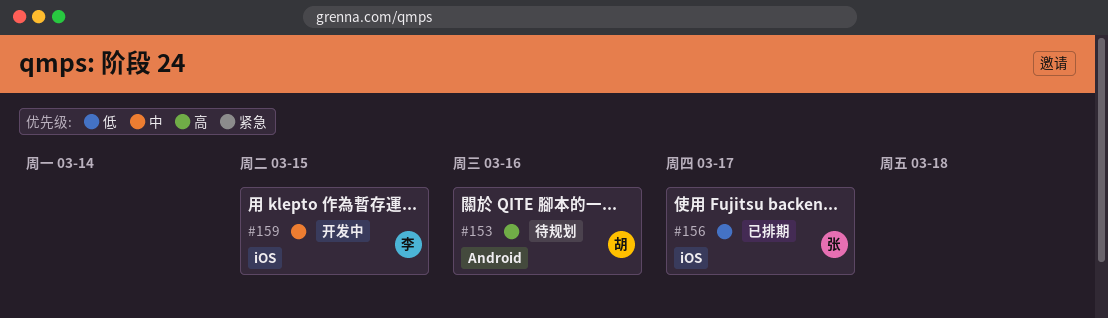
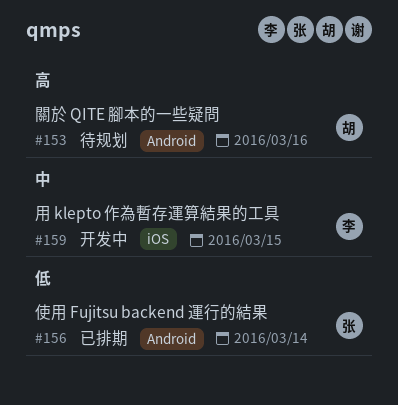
#156, label: iOS -> Android
#156, due: Mar 17 -> Mar 14

